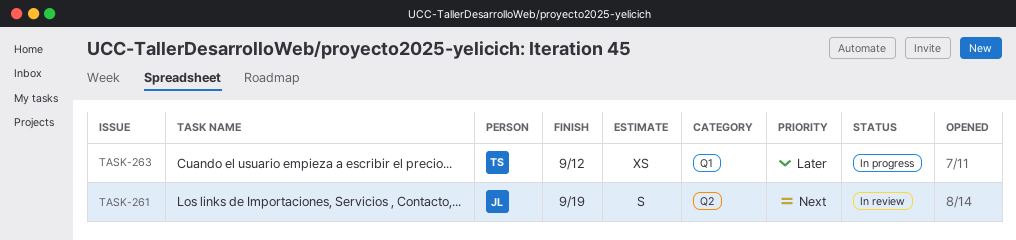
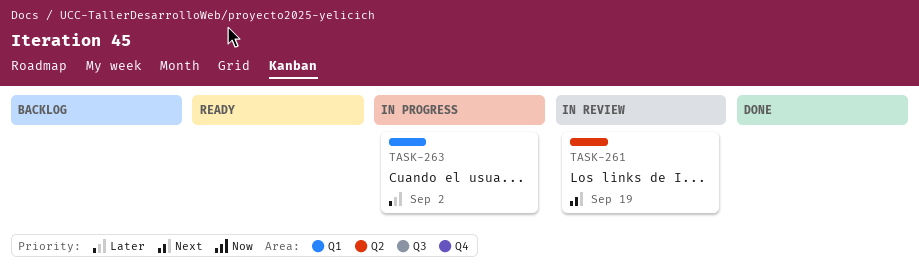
TASK-263, due: Sep 12 -> Sep 2

